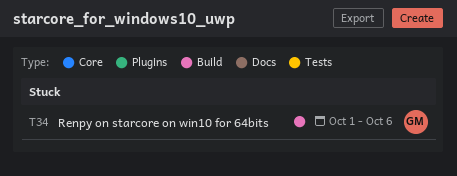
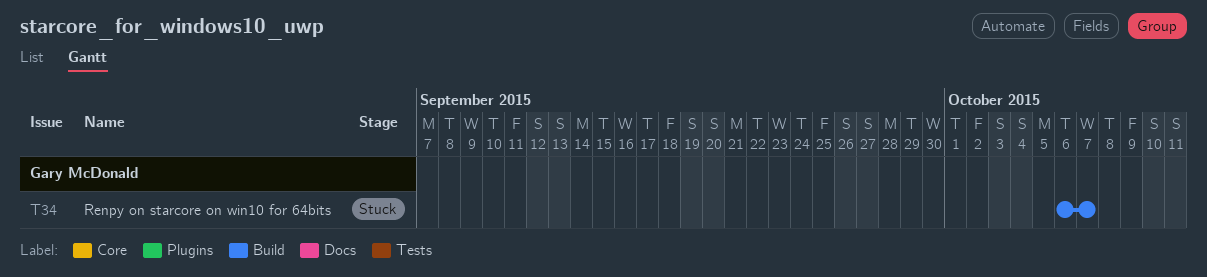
T34, start: Oct 1 -> Oct 6
T34, due: Oct 6 -> Oct 7

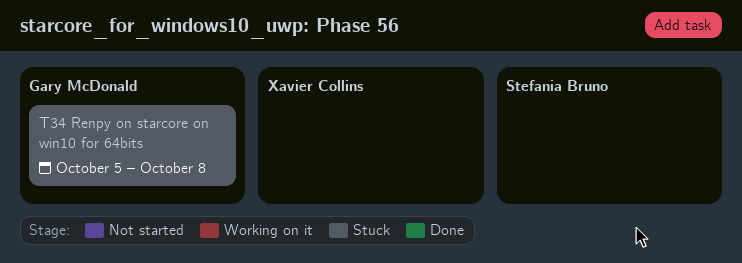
T34, start: Oct 6 -> Oct 5
T34, due: Oct 7 -> Oct 8

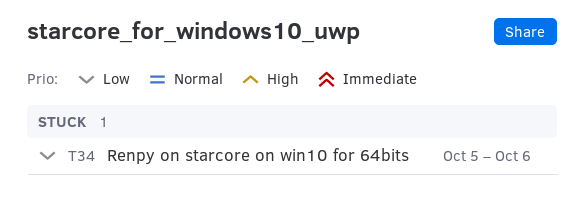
T34, due: Oct 8 -> Oct 6

